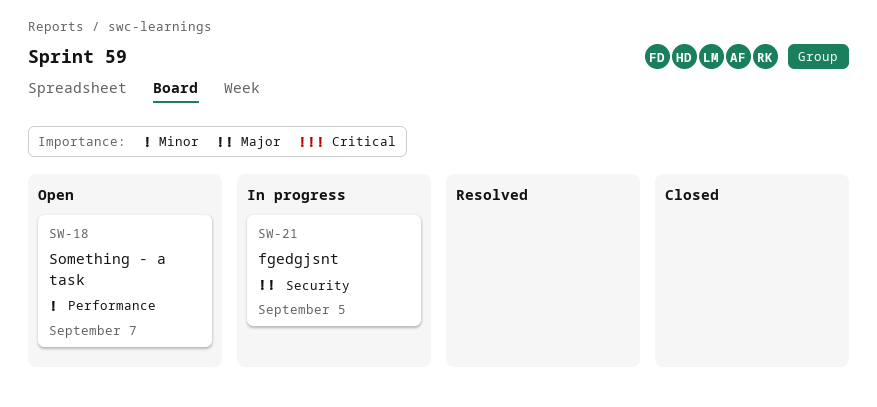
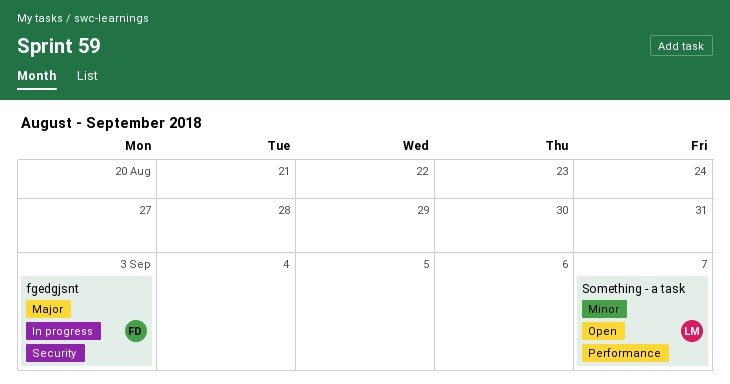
fgedgjsnt, due: Sep 5 -> Sep 3

